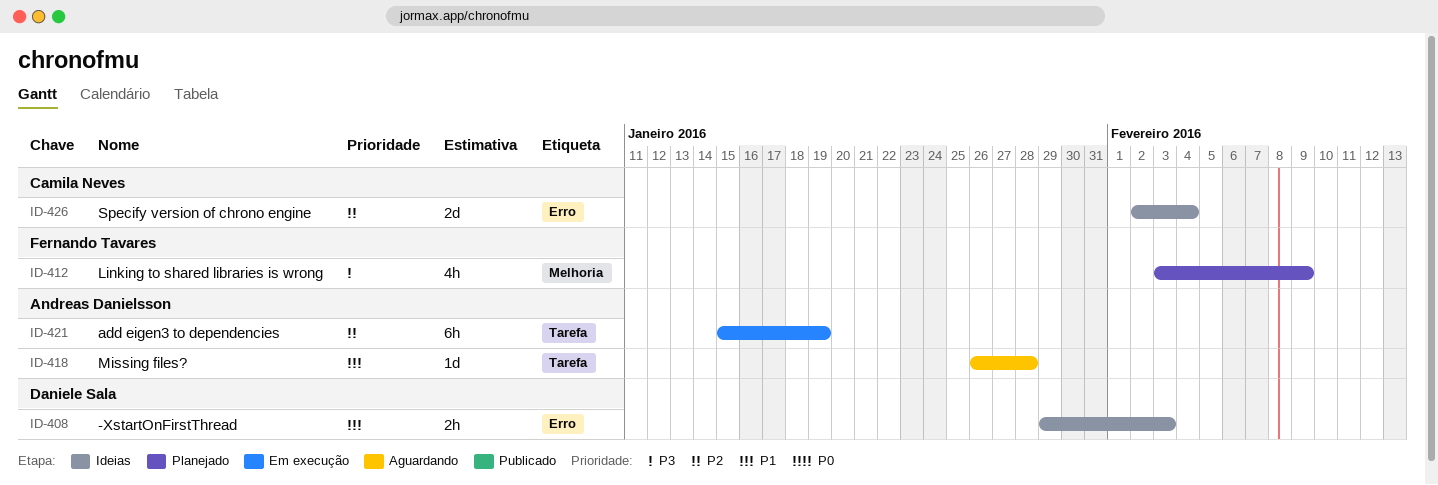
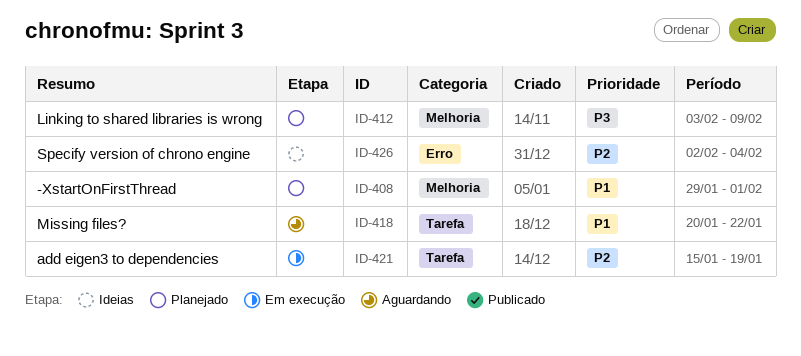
ID-408, status: Ideias -> Planejado
ID-408, label: Erro -> Melhoria
ID-408, due: Feb 3 -> Feb 1
ID-418, start: Jan 26 -> Jan 20
ID-418, due: Jan 28 -> Jan 22

